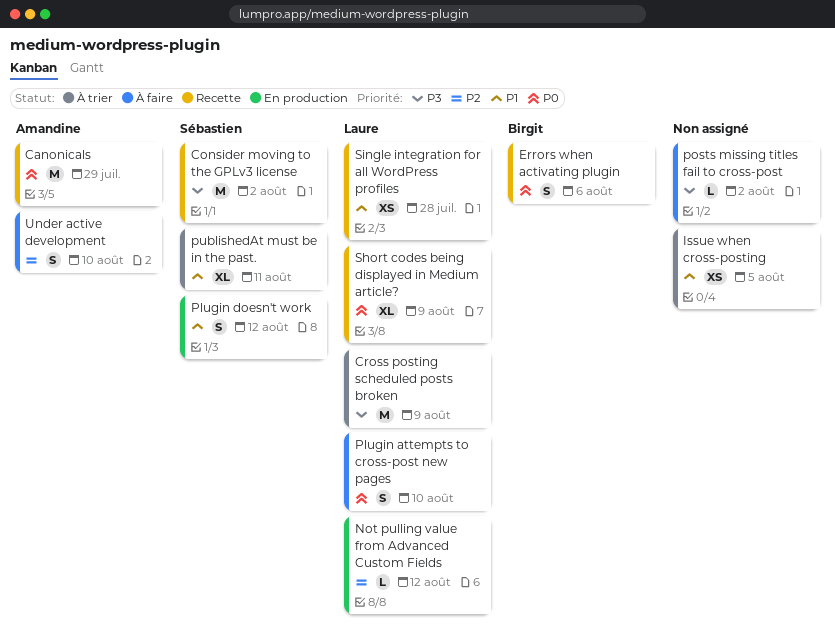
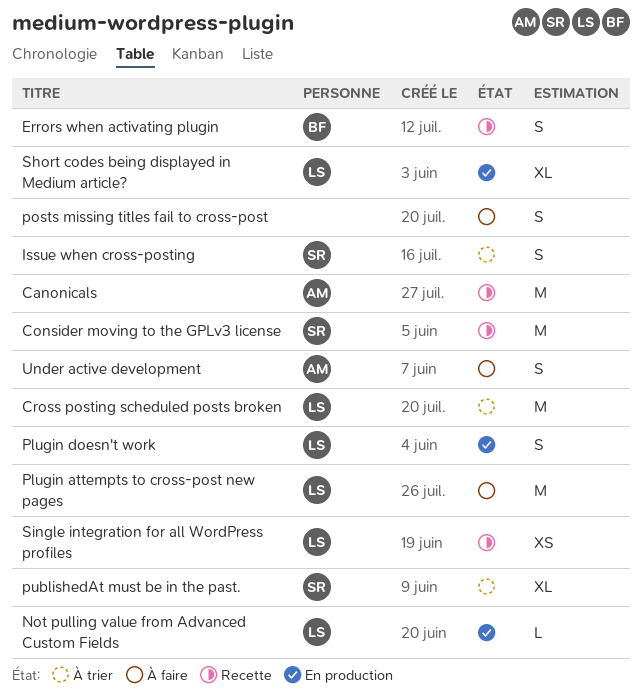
Issue when cross-posting, owner: none -> Sébastien
Issue when cross-posting, estimate: XS -> S
Plugin attempts to cross-post new pages, estimate: S -> M
Plugin doesn't work, owner: Sébastien -> Laure
posts missing titles fail to cross-post, estimate: L -> S
Short codes being displayed in Medium article?, status: Recette -> En production

